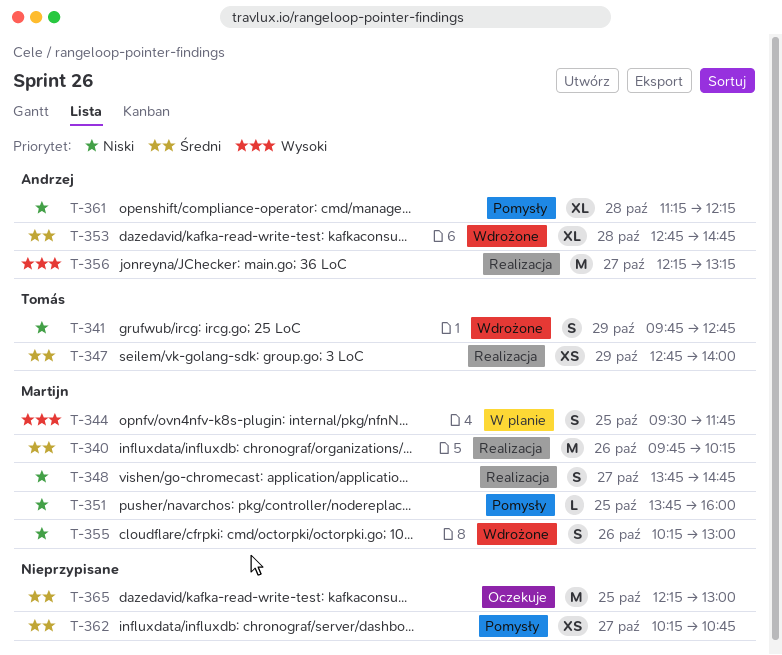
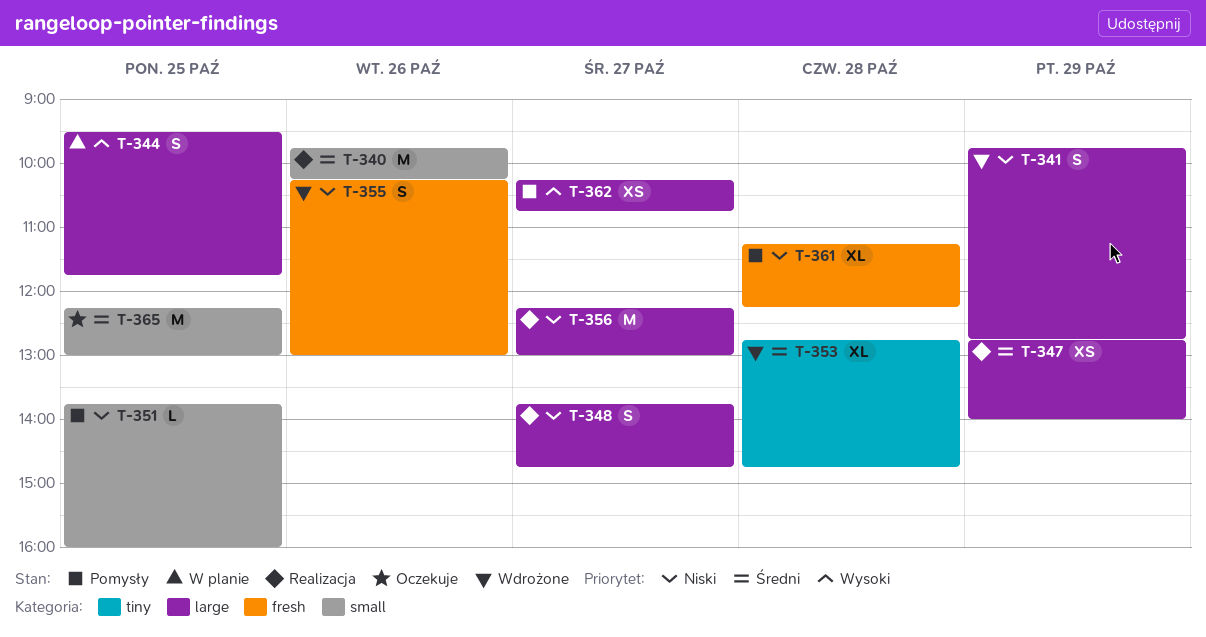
T-356, priority: Wysoki -> Niski
T-356, ends: 13:15 -> 13:00
T-362, priority: Średni -> Wysoki

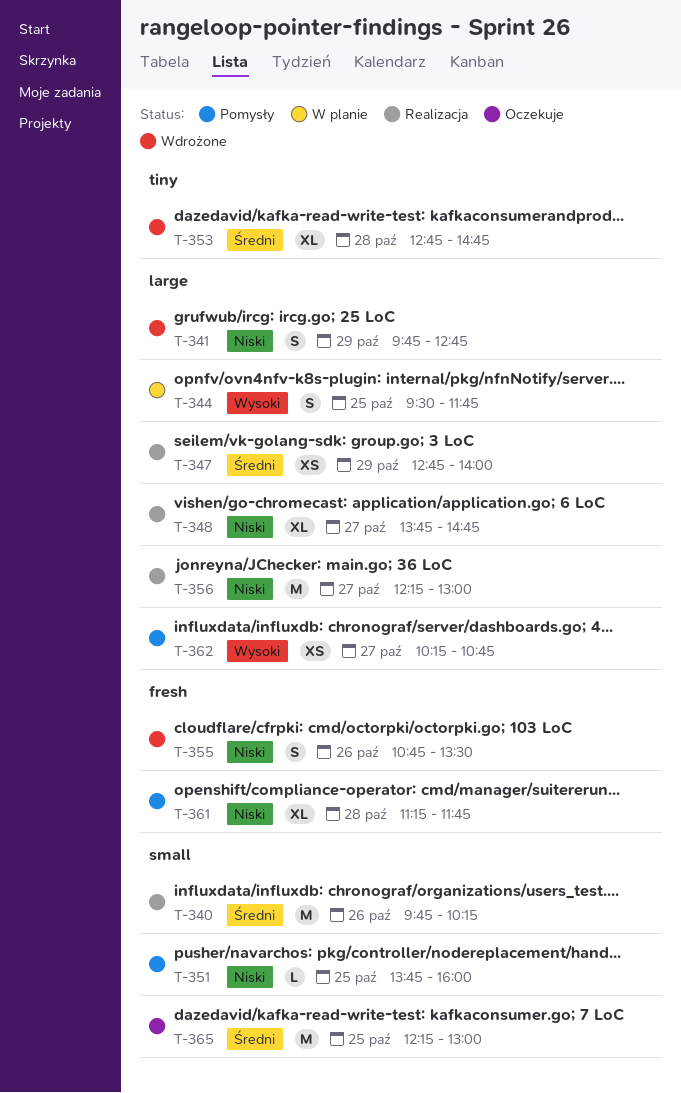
T-348, estimate: S -> XL
T-355, begins: 10:15 -> 10:45
T-355, ends: 13:00 -> 13:30
T-361, ends: 12:15 -> 11:45

